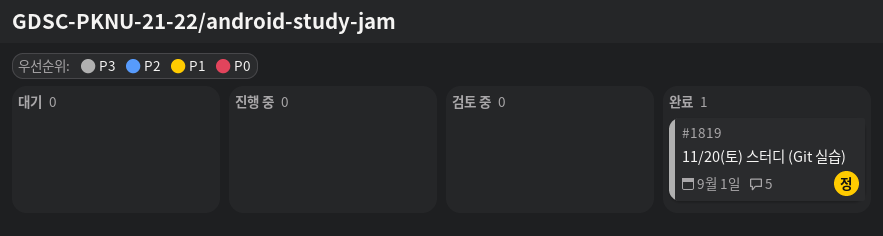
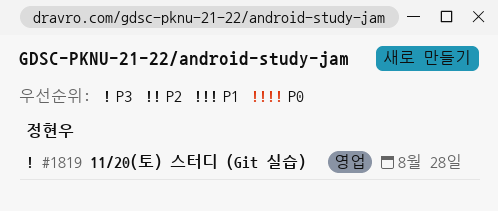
#1819, due: Sep 1 -> Aug 28

